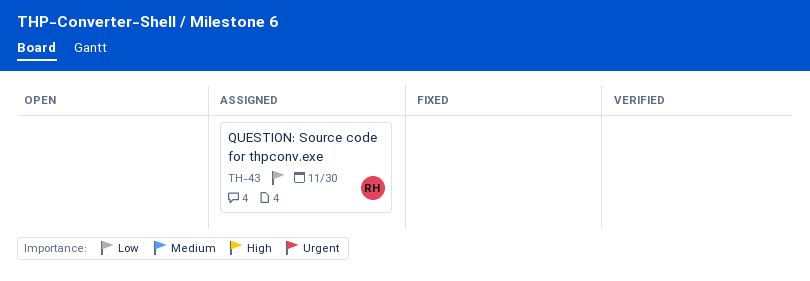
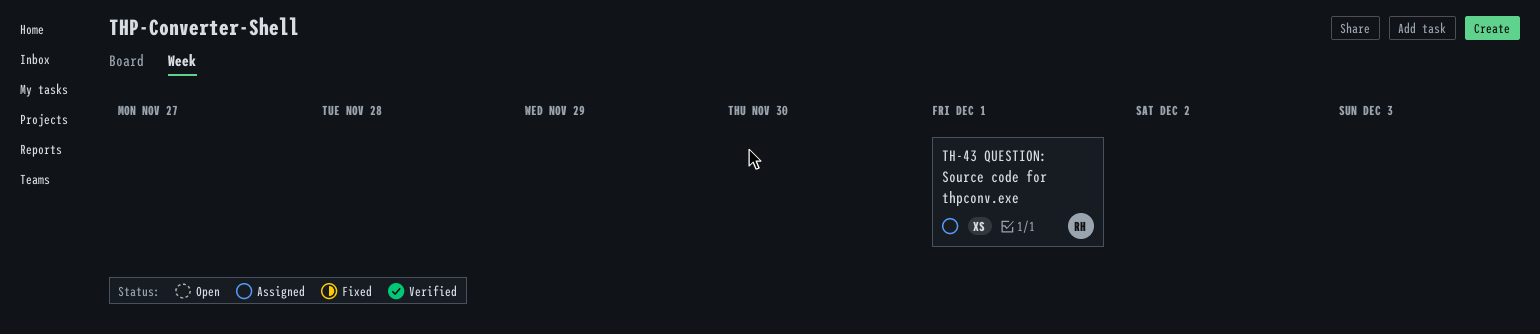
TH-43, due: Nov 30 -> Dec 1

